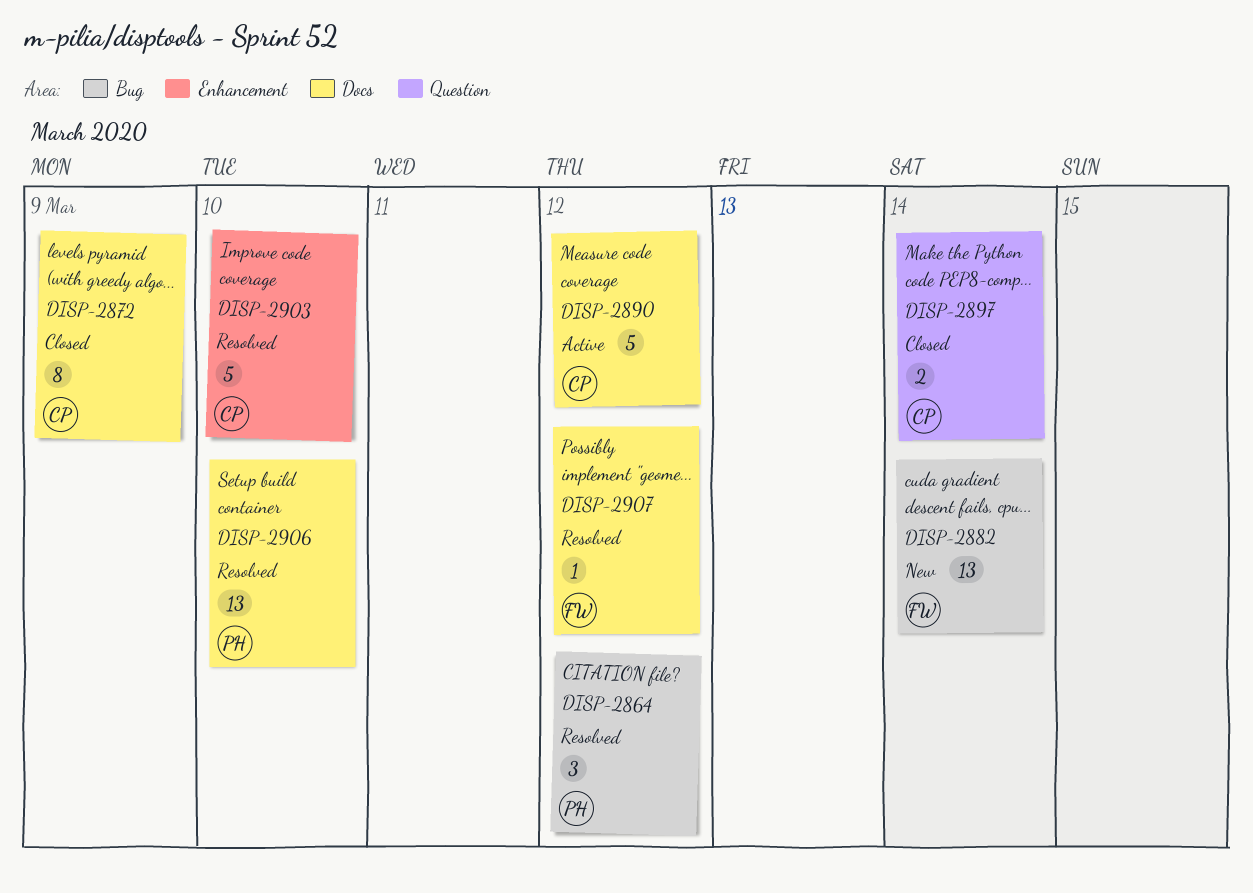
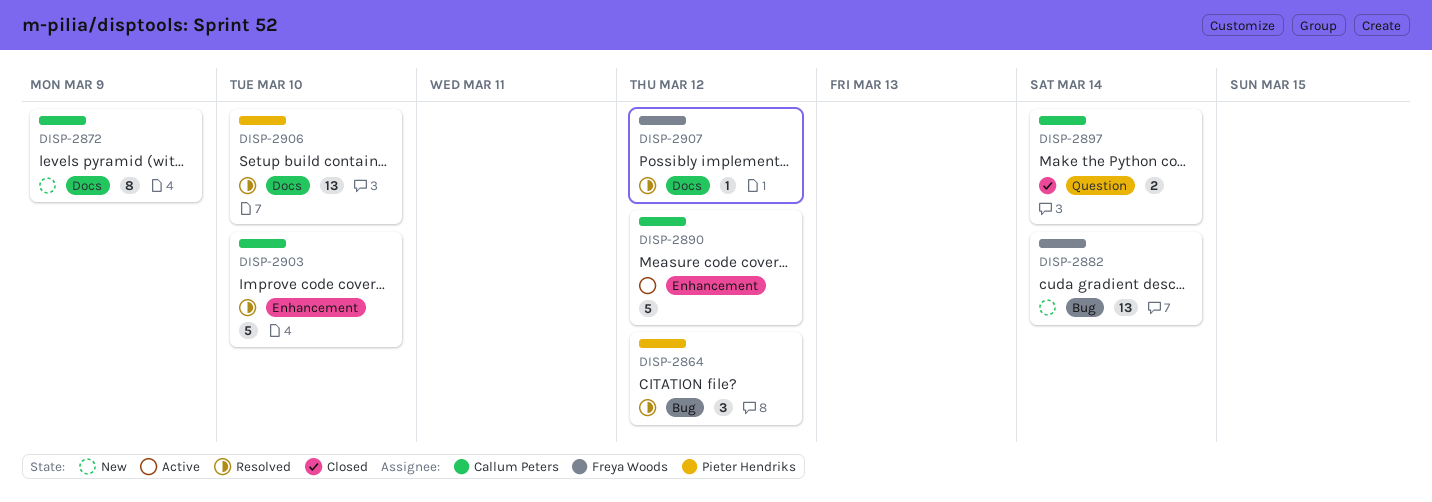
DISP-2872, status: Closed -> New
DISP-2890, label: Docs -> Enhancement

